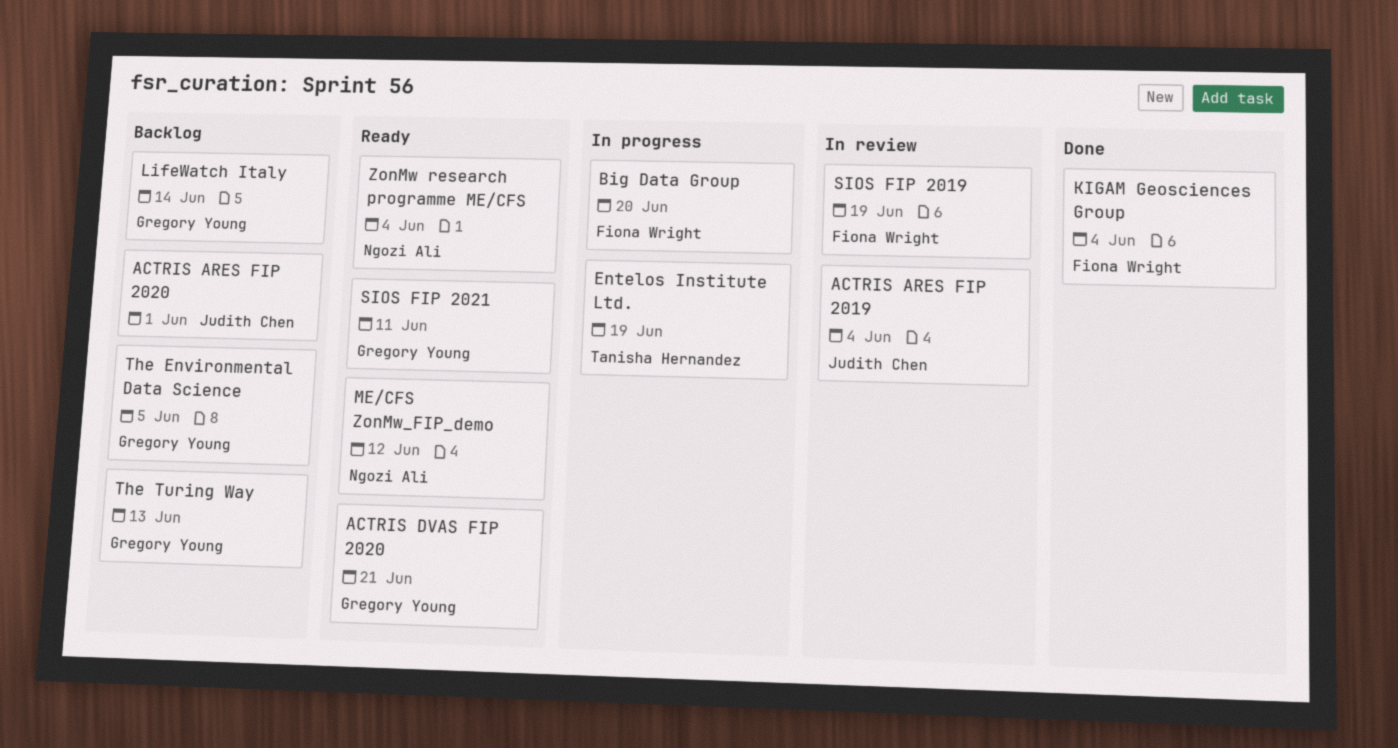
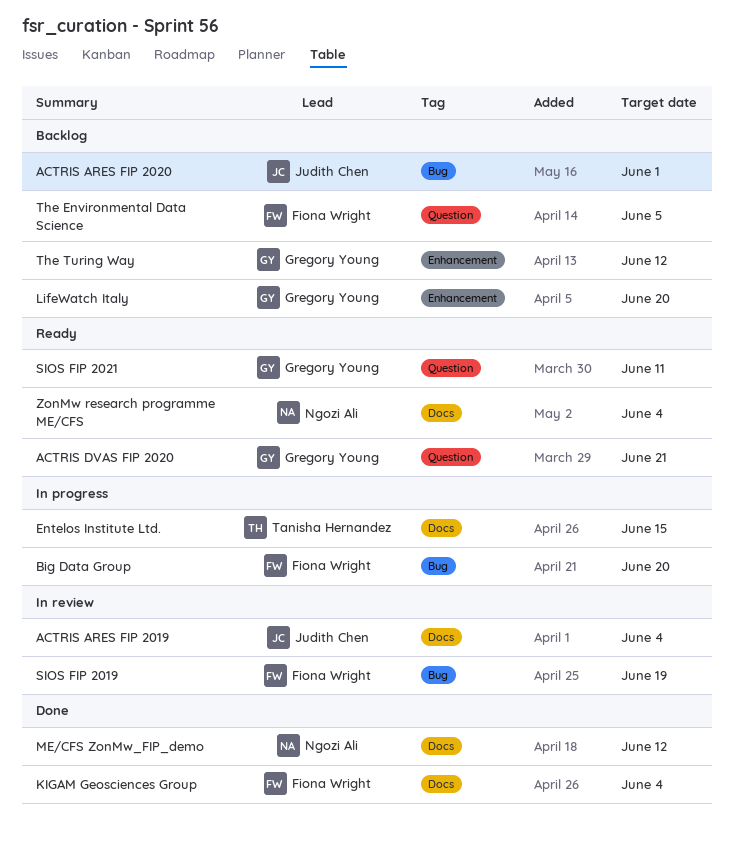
Entelos Institute Ltd., due: Jun 19 -> Jun 15
LifeWatch Italy, due: Jun 14 -> Jun 20
ME/CFS ZonMw_FIP_demo, status: Ready -> Done
The Environmental Data Science, owner: Gregory Young -> Fiona Wright
The Turing Way, due: Jun 13 -> Jun 12

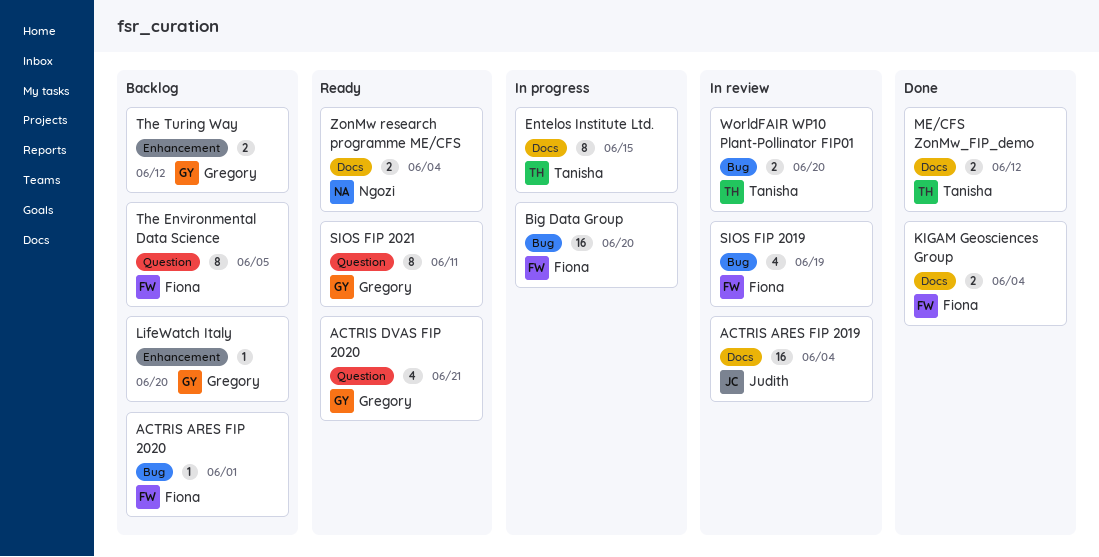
ACTRIS ARES FIP 2020, owner: Judith Chen -> Fiona Wright
ME/CFS ZonMw_FIP_demo, owner: Ngozi Ali -> Tanisha Hernandez
WorldFAIR WP10 Plant-Pollinator FIP01: none -> present

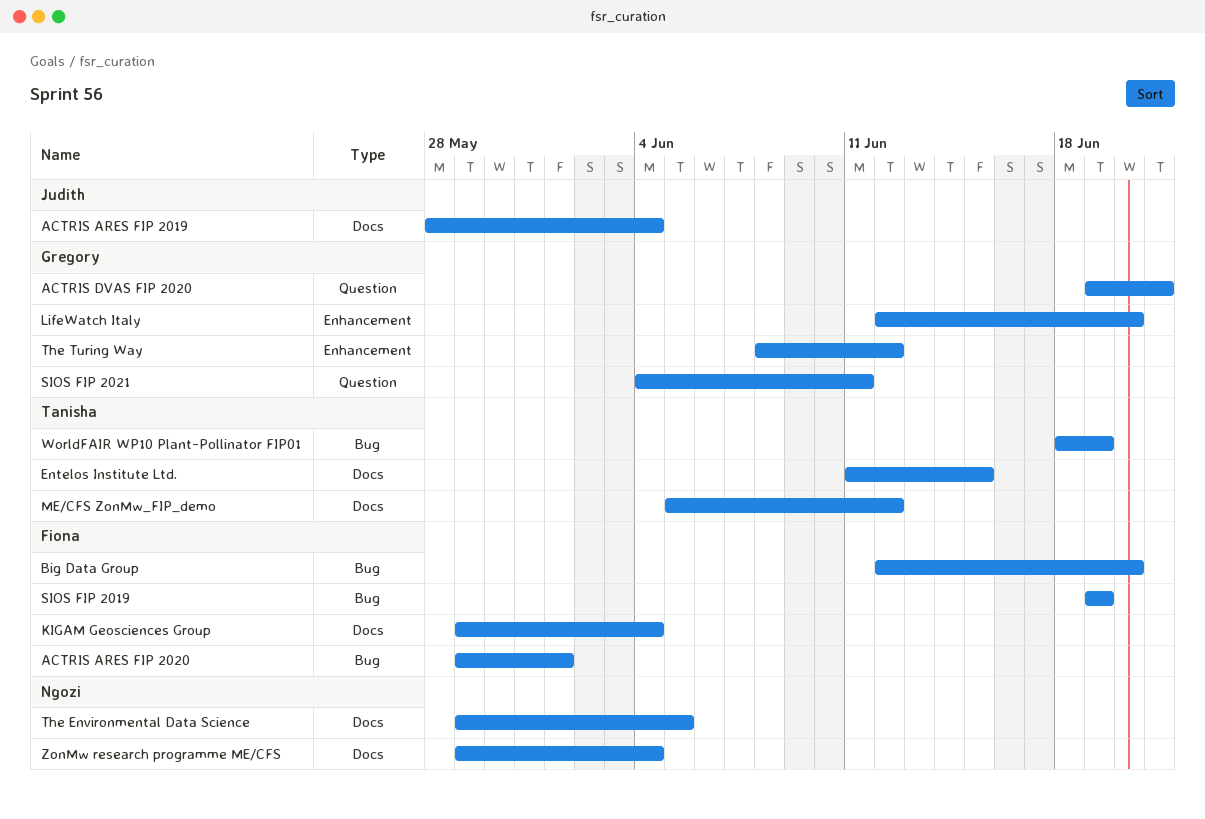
The Environmental Data Science, owner: Fiona -> Ngozi
The Environmental Data Science, label: Question -> Docs
WorldFAIR WP10 Plant-Pollinator FIP01, due: Jun 20 -> Jun 19

